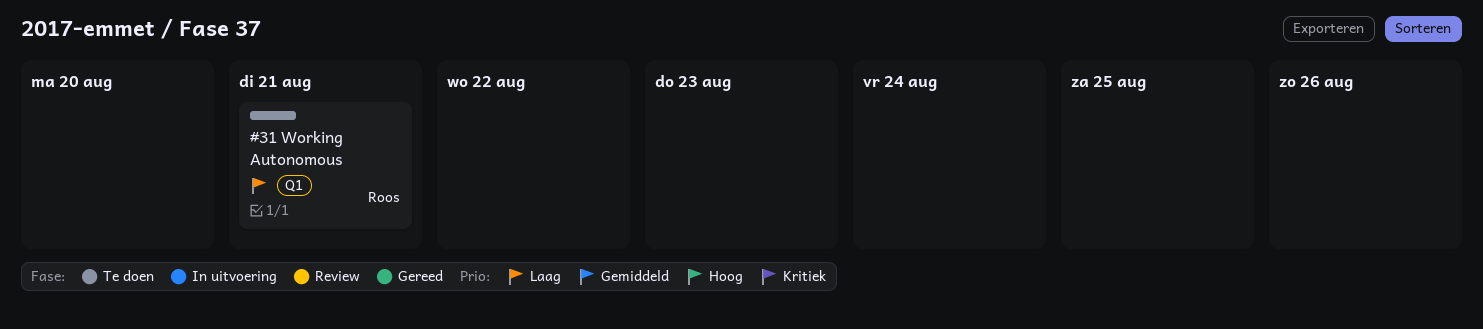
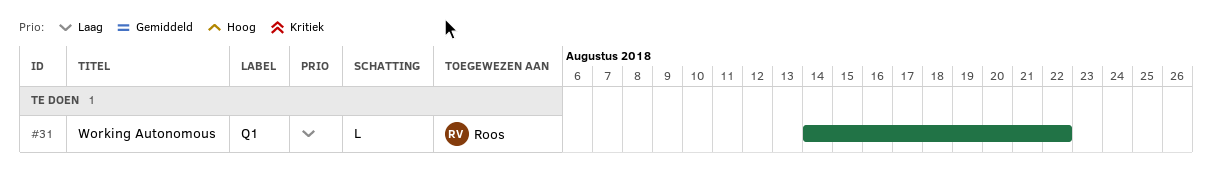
#31, due: Aug 21 -> Aug 22

